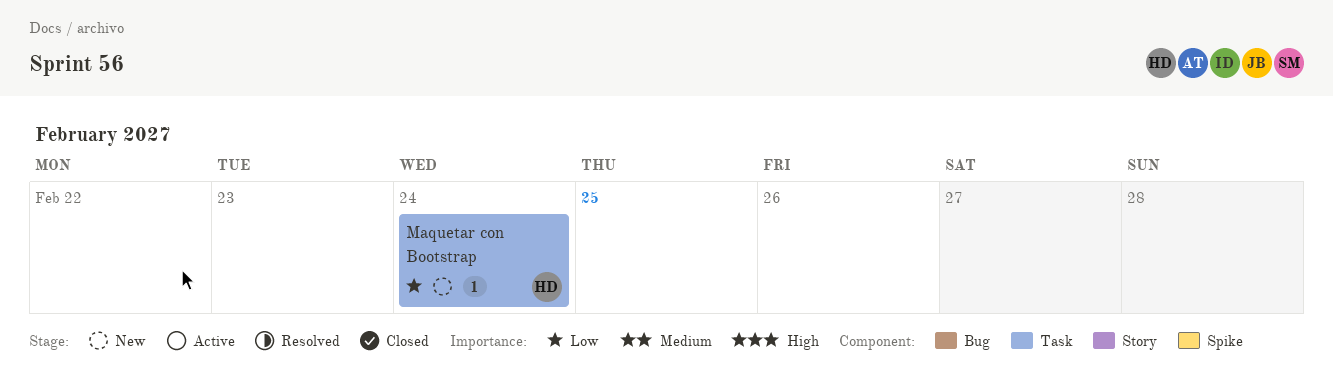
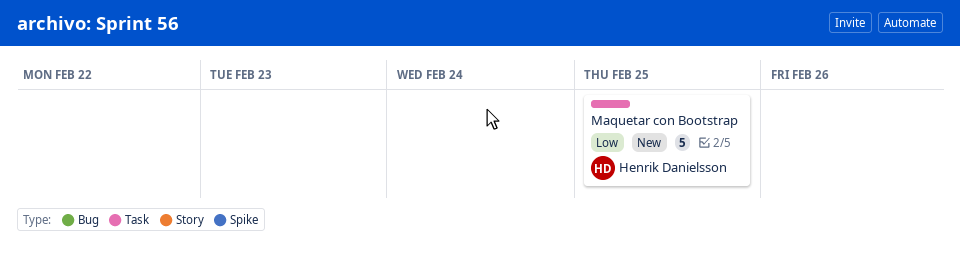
Maquetar con Bootstrap, estimate: 1 -> 5
Maquetar con Bootstrap, due: Feb 24 -> Feb 25

